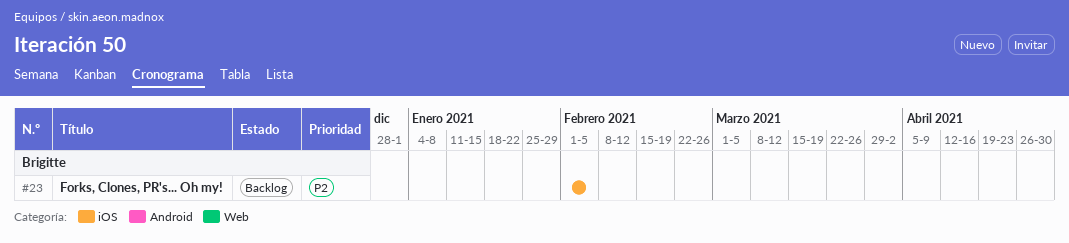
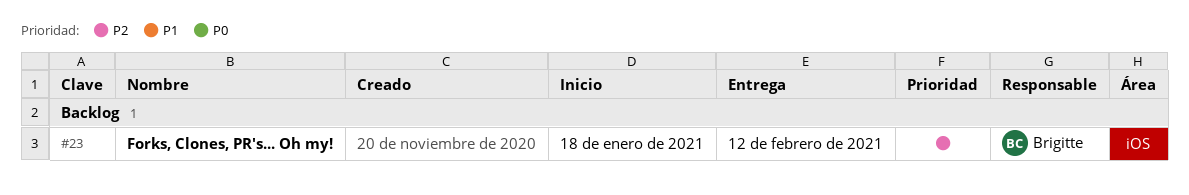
#23, start: Feb 1 -> Jan 18
#23, due: Feb 5 -> Feb 12

